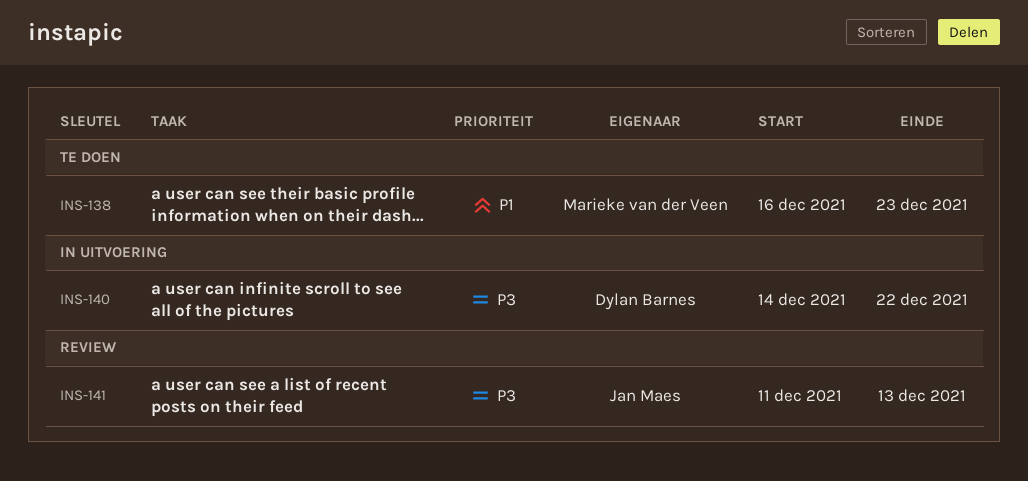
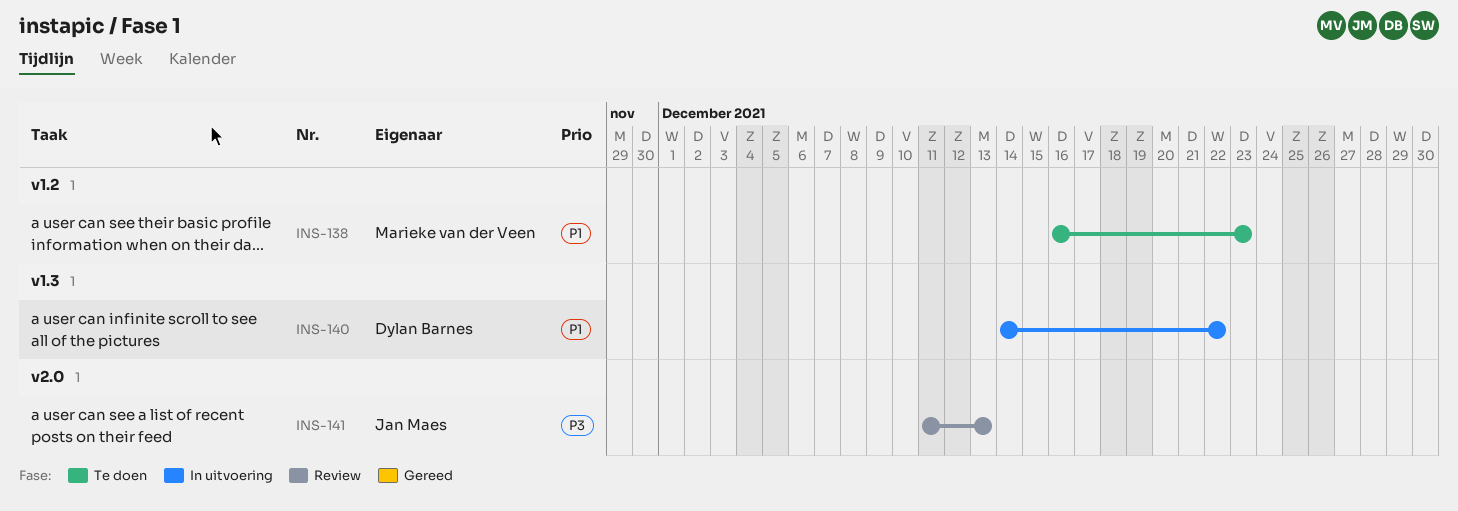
INS-140, priority: P3 -> P1

